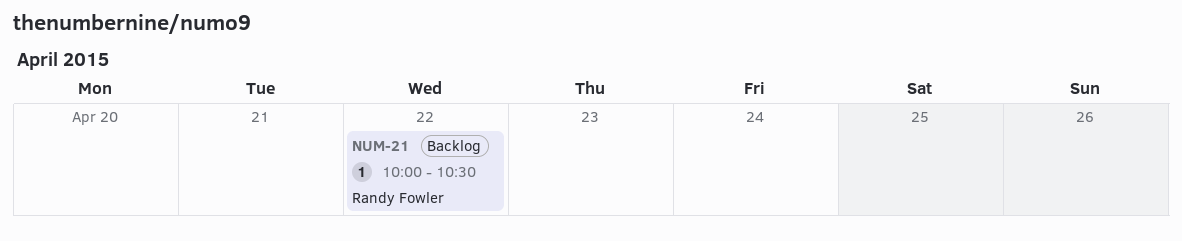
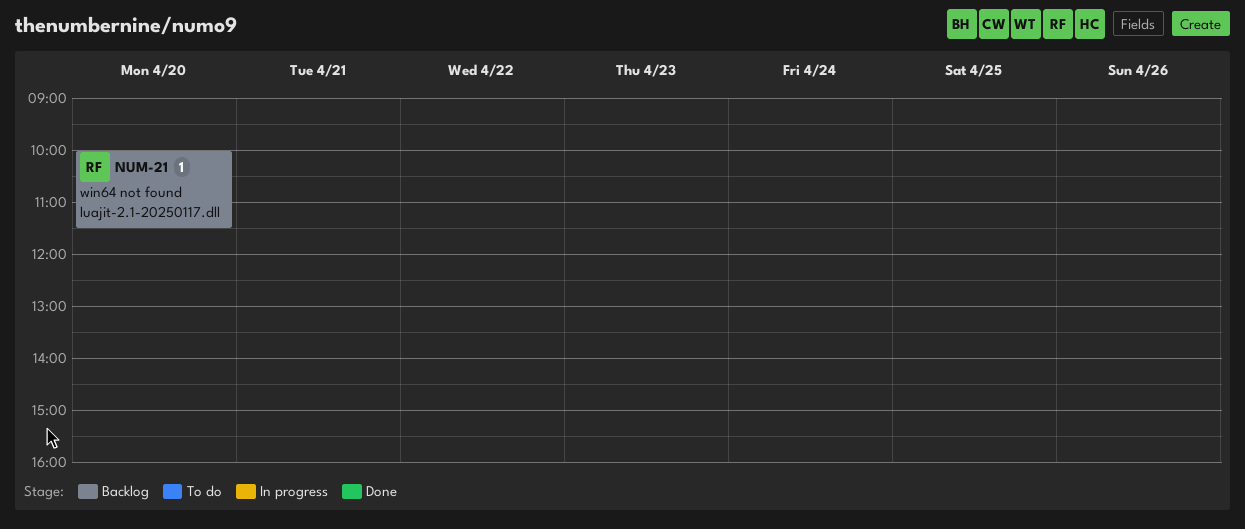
NUM-21, day: Apr 22 -> Apr 20
NUM-21, ends: 10:30 -> 11:30

